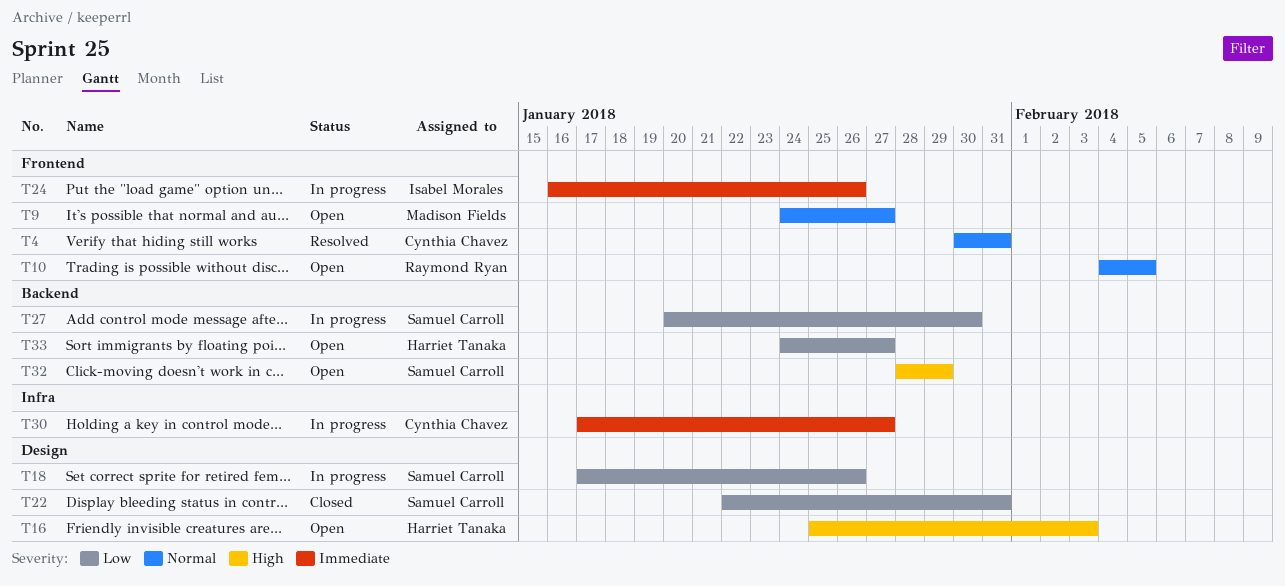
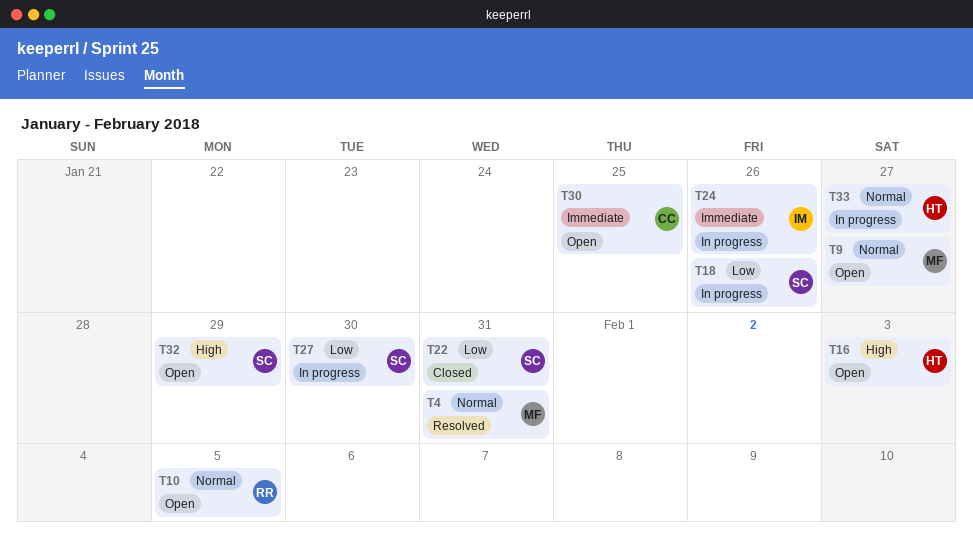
T4, owner: Cynthia Chavez -> Madison Fields
T30, status: In progress -> Open
T30, due: Jan 27 -> Jan 25
T33, status: Open -> In progress
T33, priority: Low -> Normal

